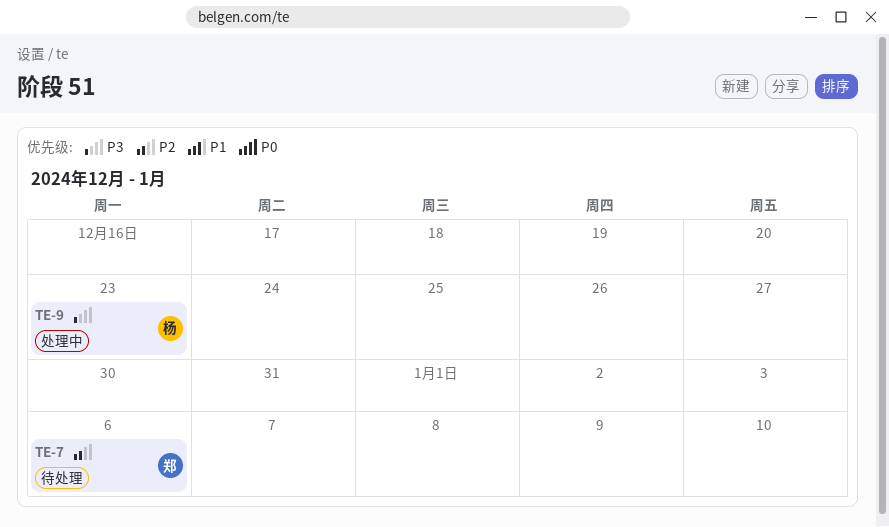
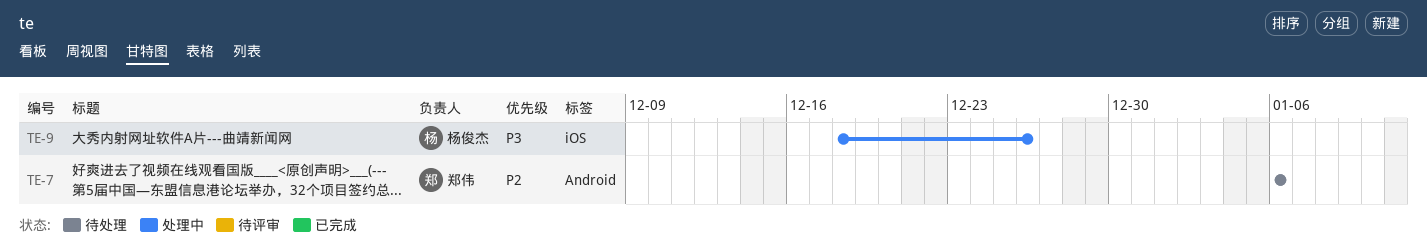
TE-9, due: Dec 23 -> Dec 26

